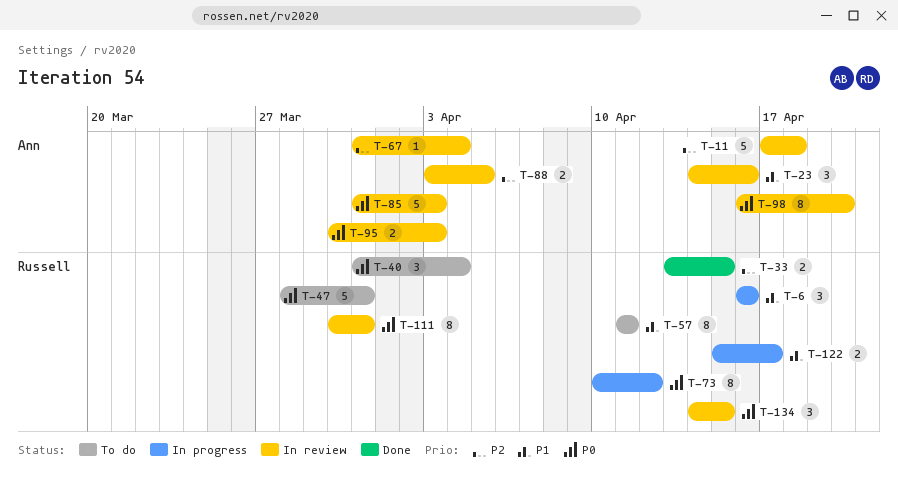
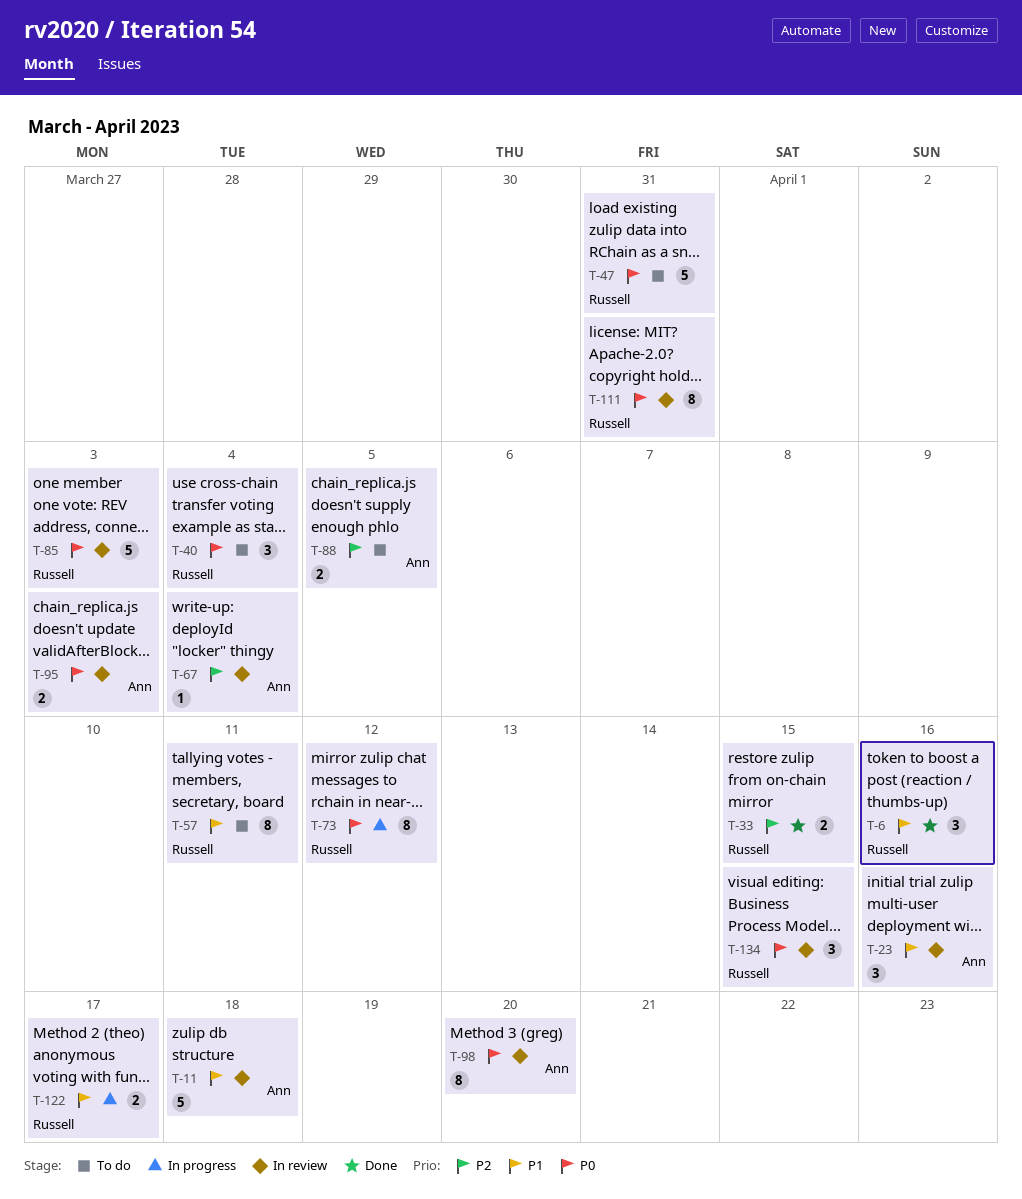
T-6, status: In progress -> Done
T-11, priority: P2 -> P1
T-85, owner: Ann -> Russell
T-88, status: In review -> To do

